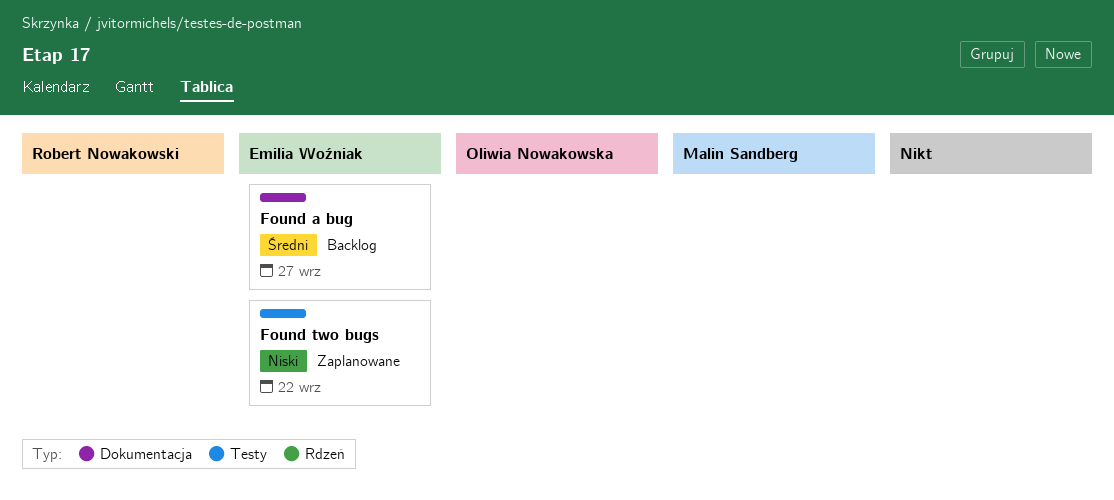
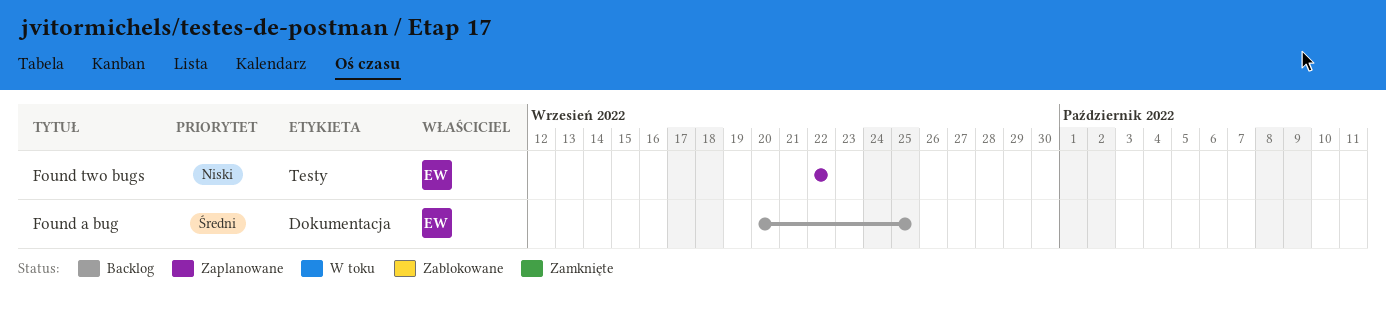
Found a bug, due: Sep 27 -> Sep 25

